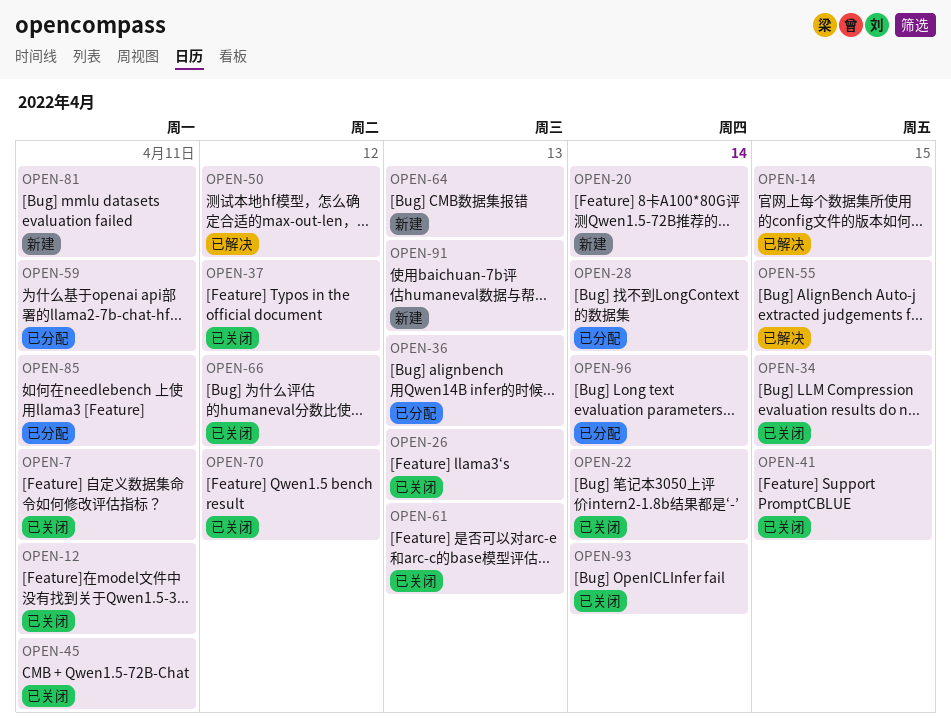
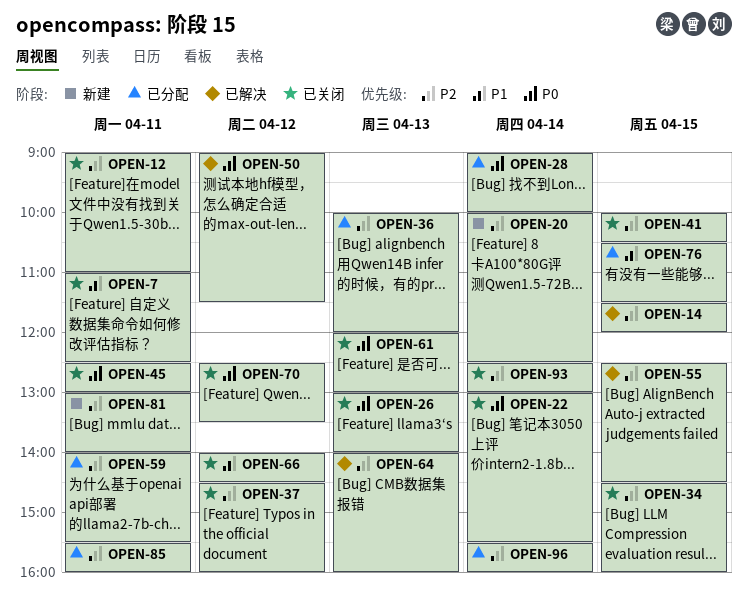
OPEN-64, status: 新建 -> 已解决
OPEN-76: none -> present
OPEN-91: present -> none

